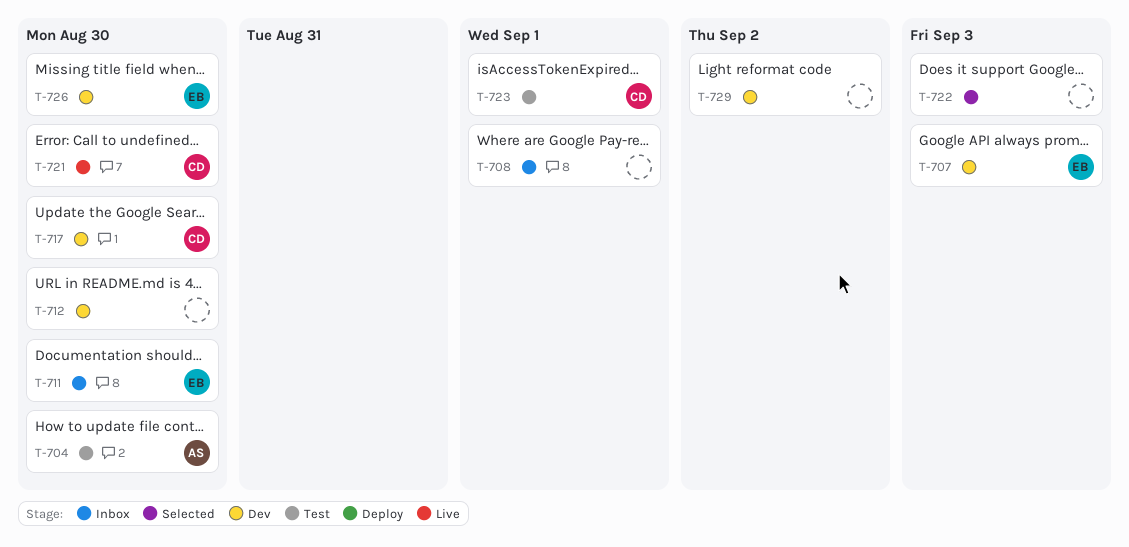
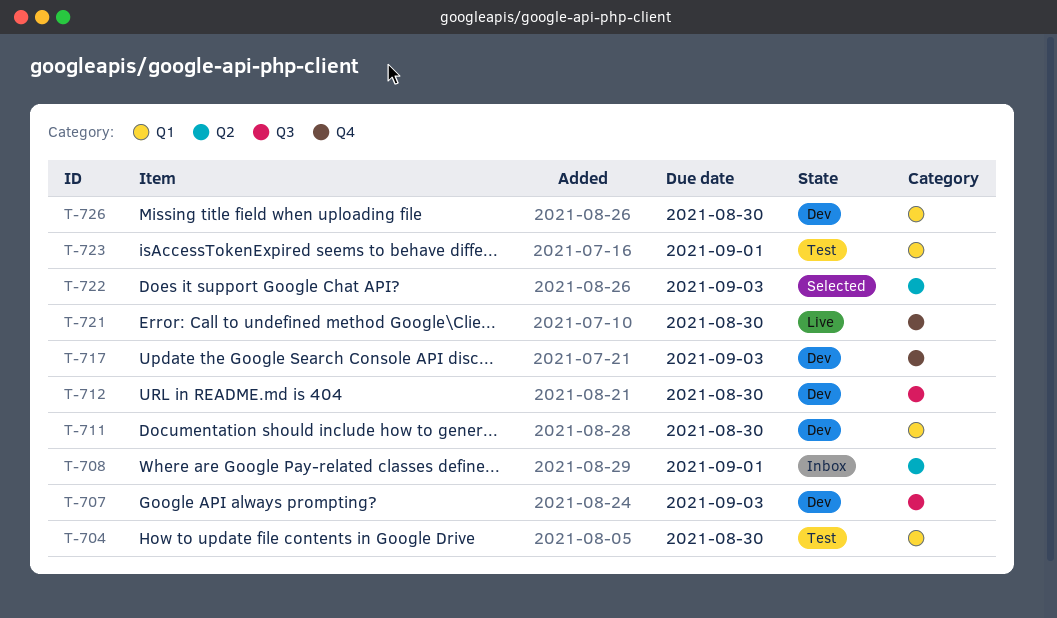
T-711, status: Inbox -> Dev
T-717, due: Aug 30 -> Sep 3
T-729: present -> none

